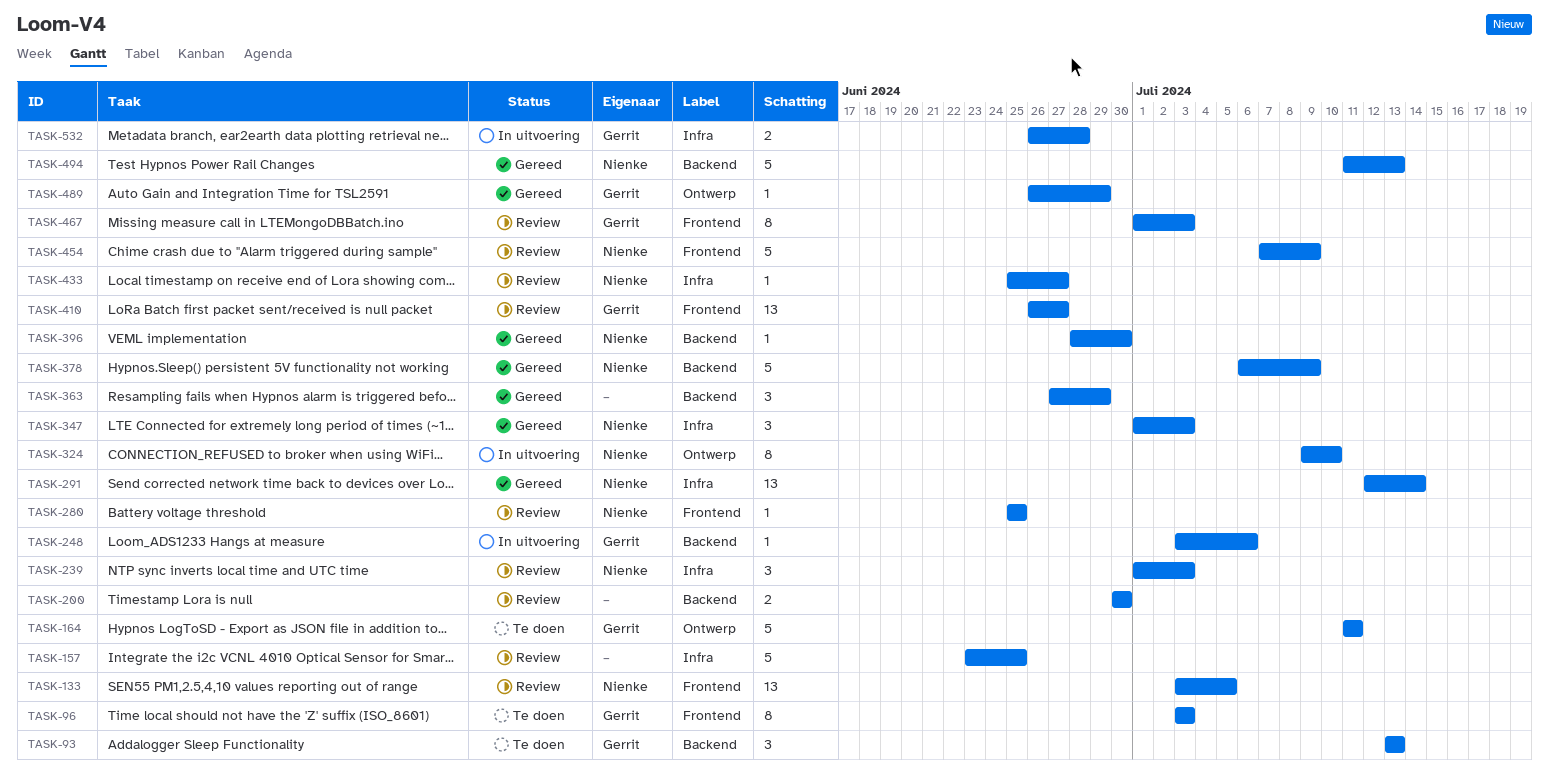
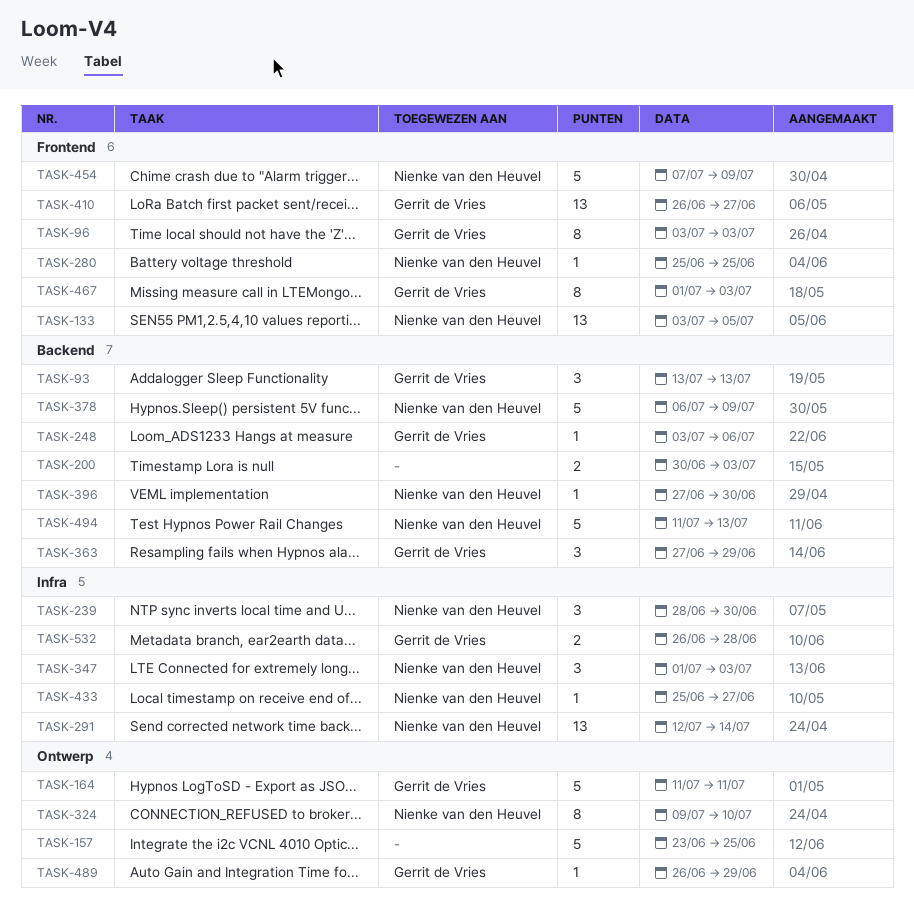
TASK-157, label: Infra -> Ontwerp
TASK-200, due: Jun 30 -> Jul 3
TASK-239, start: Jul 1 -> Jun 28
TASK-239, due: Jul 3 -> Jun 30
TASK-363, owner: none -> Gerrit de Vries
TASK-396, start: Jun 28 -> Jun 27

